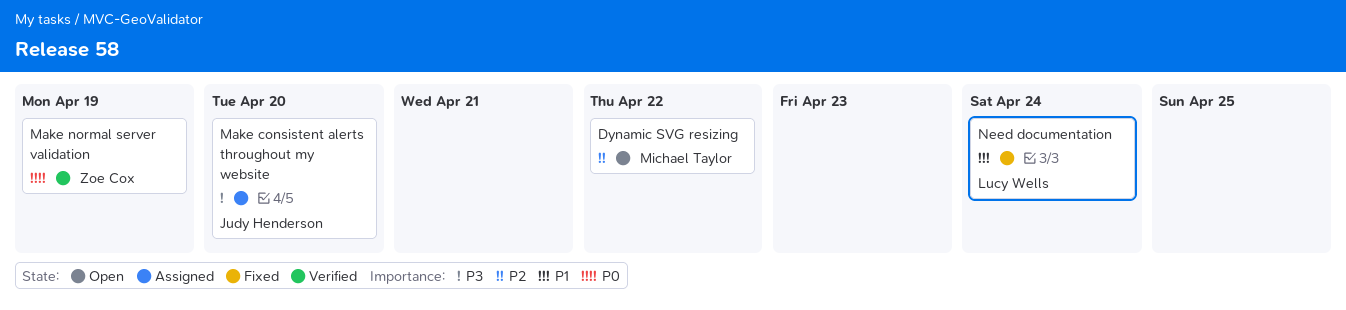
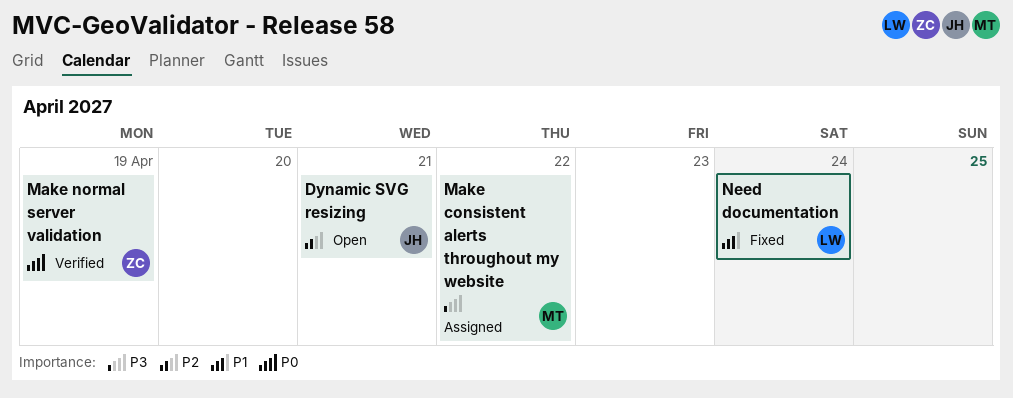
Dynamic SVG resizing, owner: Michael Taylor -> Judy Henderson
Dynamic SVG resizing, due: Apr 22 -> Apr 21
Make consistent alerts throughout my website, owner: Judy Henderson -> Michael Taylor
Make consistent alerts throughout my website, due: Apr 20 -> Apr 22

